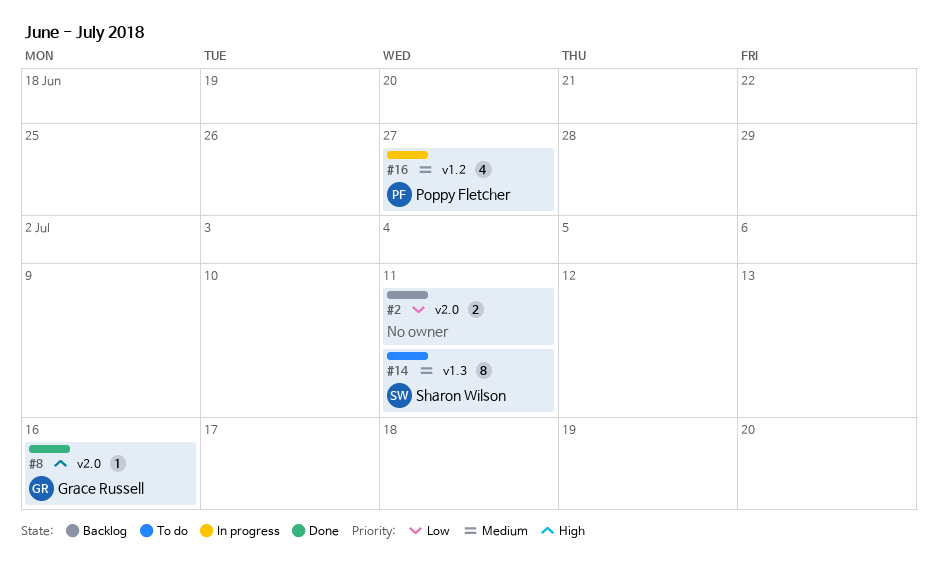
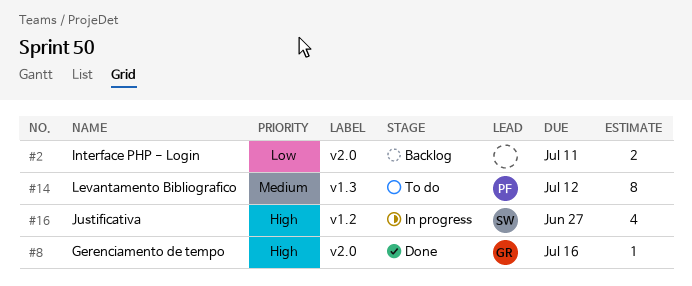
#14, owner: Sharon Wilson -> Poppy Fletcher
#14, due: Jul 11 -> Jul 12
#16, owner: Poppy Fletcher -> Sharon Wilson
#16, priority: Medium -> High

